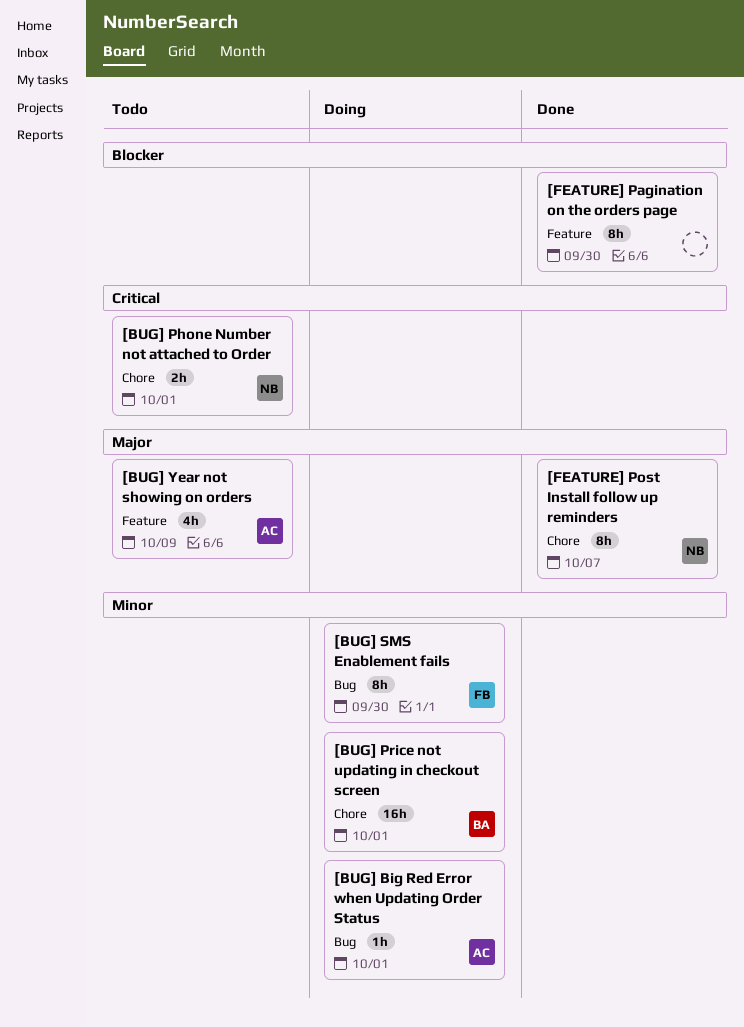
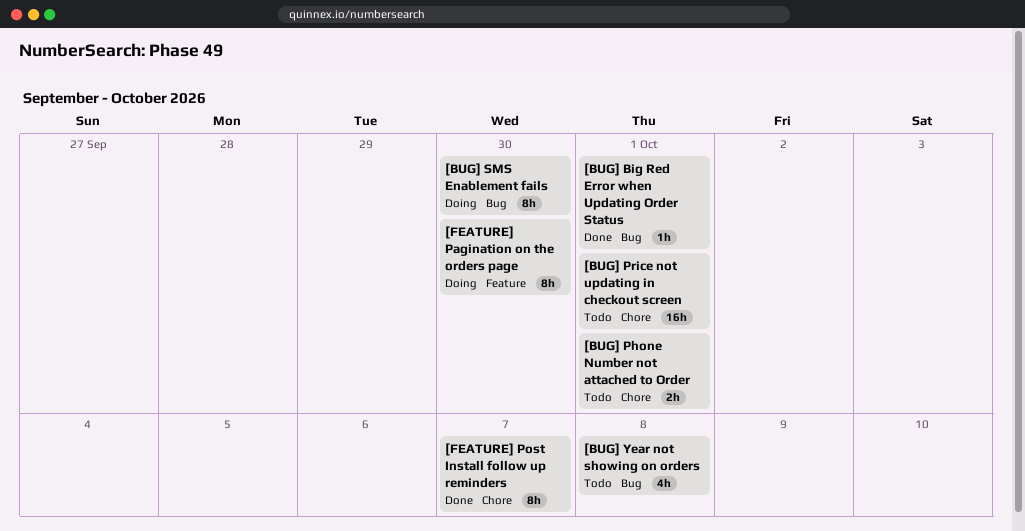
[BUG] Big Red Error when Updating Order Status, status: Doing -> Done
[BUG] Price not updating in checkout screen, status: Doing -> Todo
[BUG] Year not showing on orders, label: Feature -> Bug
[BUG] Year not showing on orders, due: Oct 9 -> Oct 8
[FEATURE] Pagination on the orders page, status: Done -> Doing

